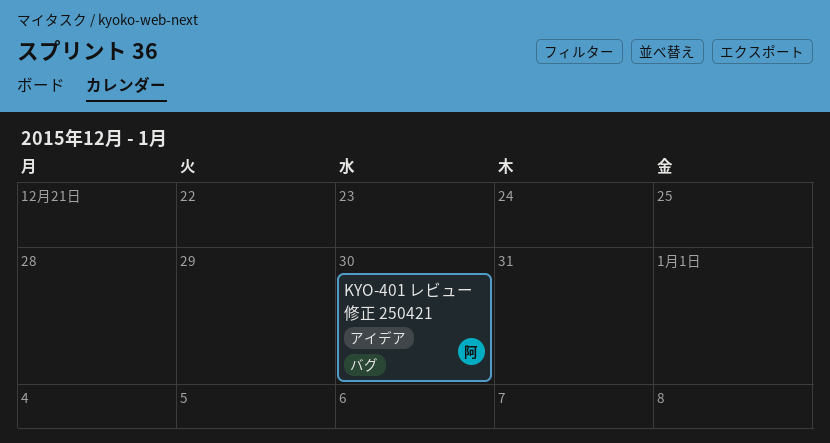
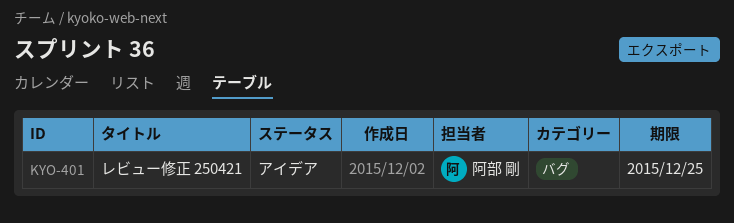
KYO-401, due: Dec 30 -> Dec 25

